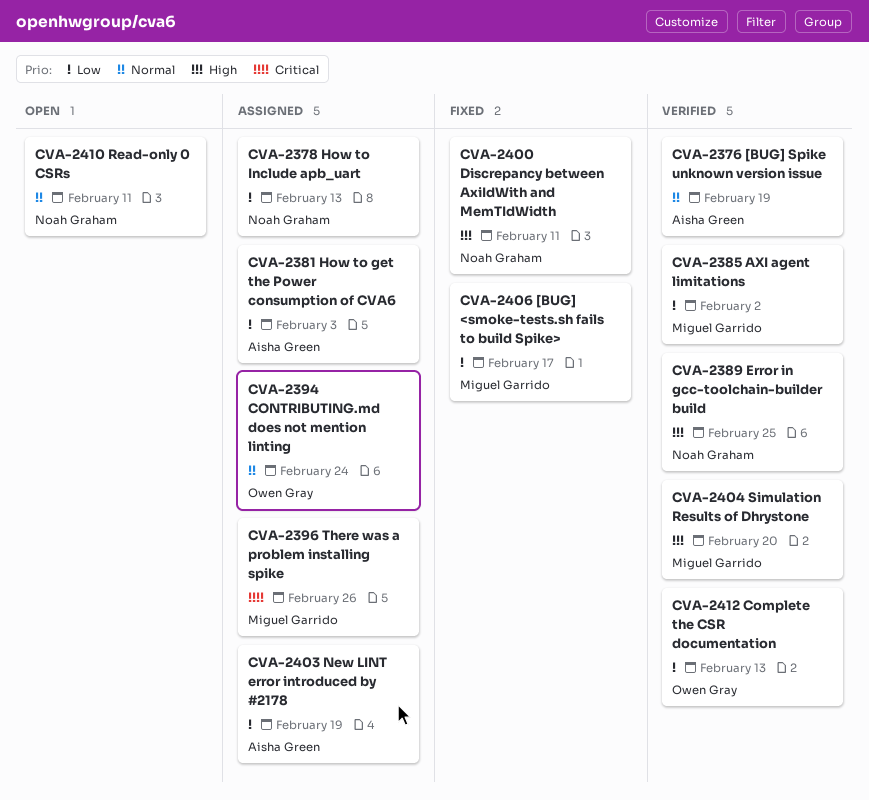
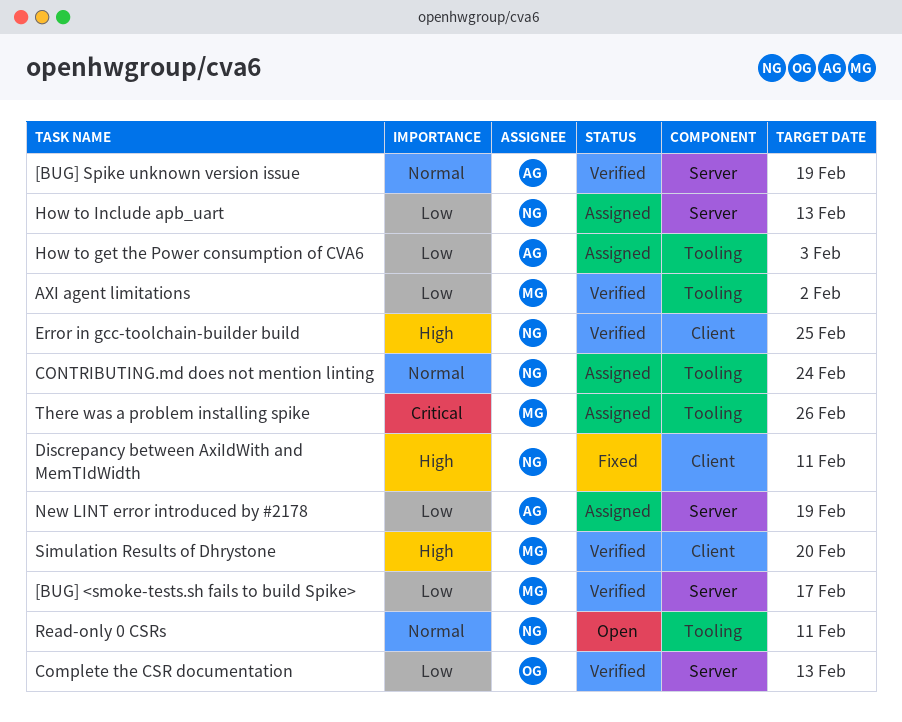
[BUG] <smoke-tests.sh fails to build Spike>, status: Fixed -> Verified
CONTRIBUTING.md does not mention linting, owner: Owen Gray -> Noah Graham

